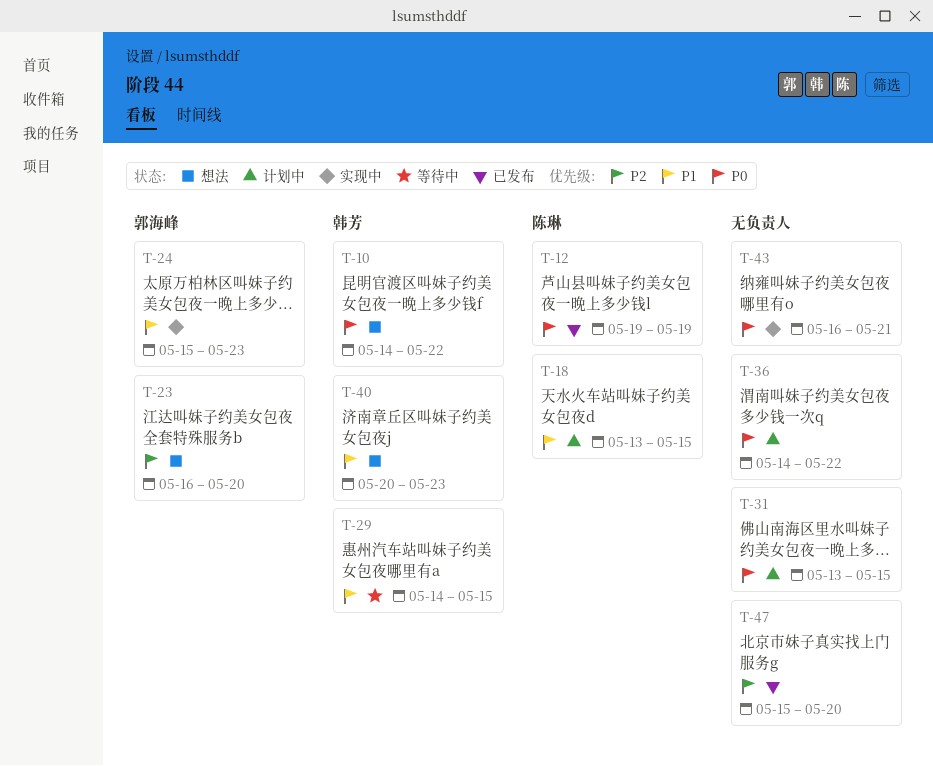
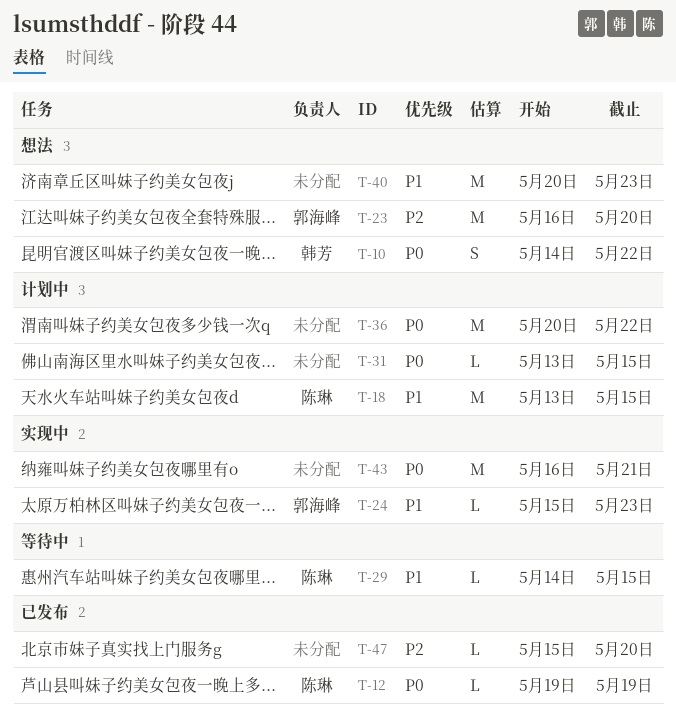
T-29, owner: 韩芳 -> 陈琳
T-36, start: May 14 -> May 20
T-40, owner: 韩芳 -> none

